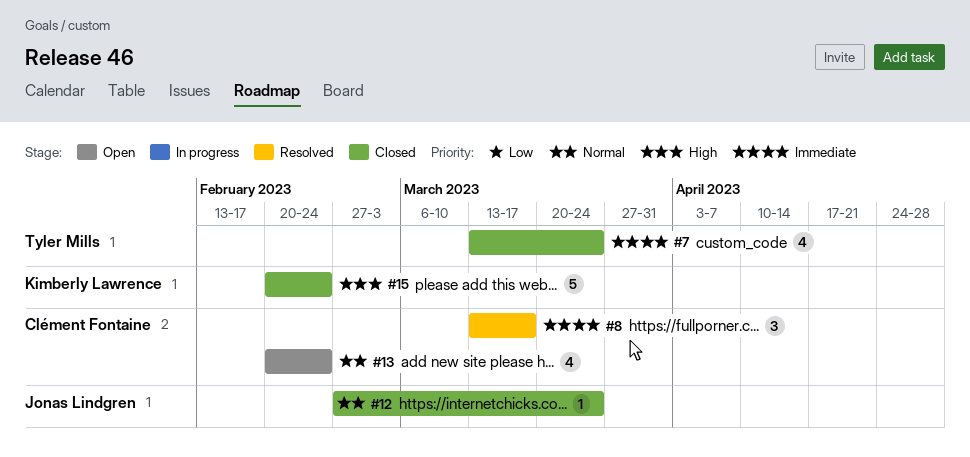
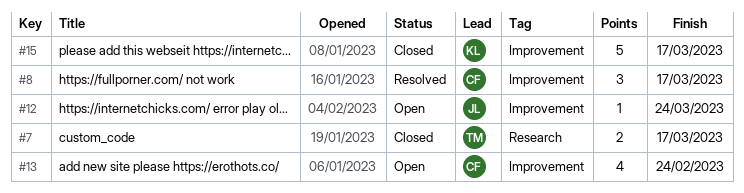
#7, estimate: 4 -> 2
#7, due: Mar 24 -> Mar 17
#12, status: Closed -> Open
#15, due: Feb 24 -> Mar 17

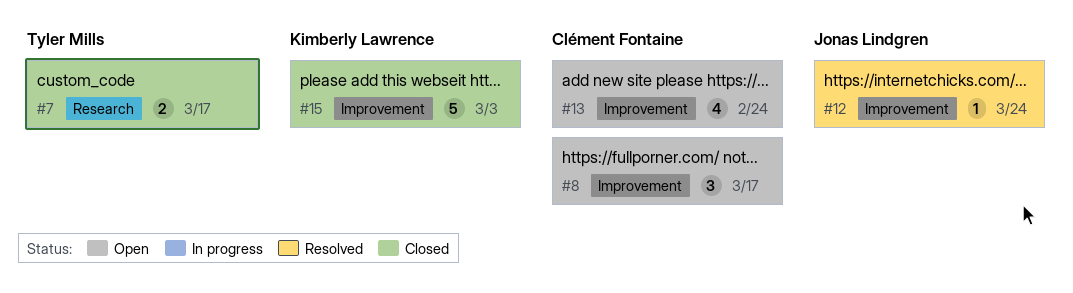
#8, status: Resolved -> Open
#12, status: Open -> Resolved
#15, due: Mar 17 -> Mar 3

